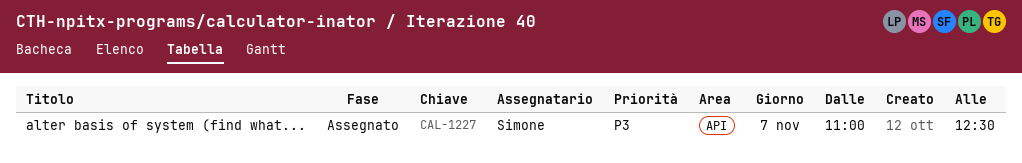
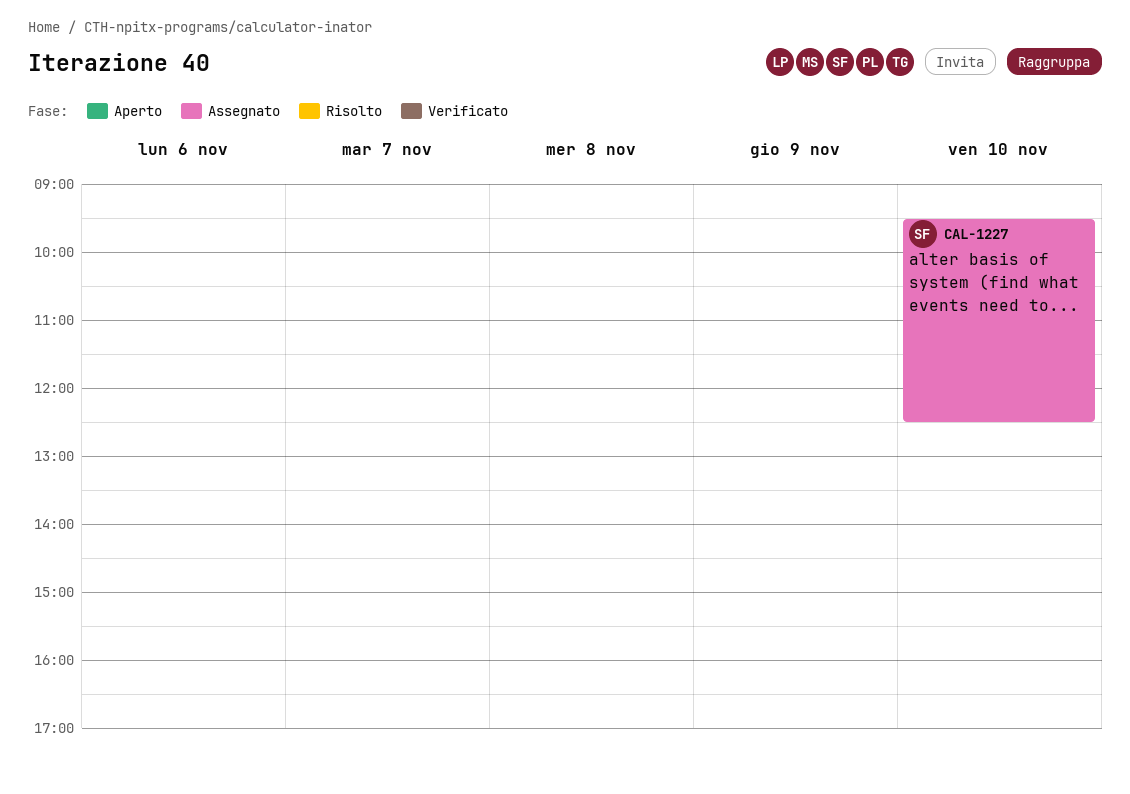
CAL-1227, day: Nov 7 -> Nov 10
CAL-1227, begins: 11:00 -> 09:30

